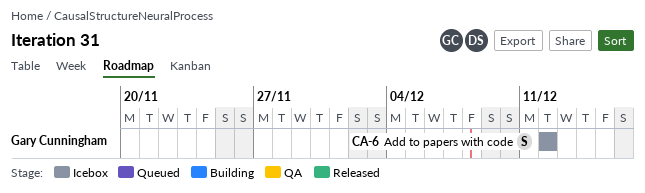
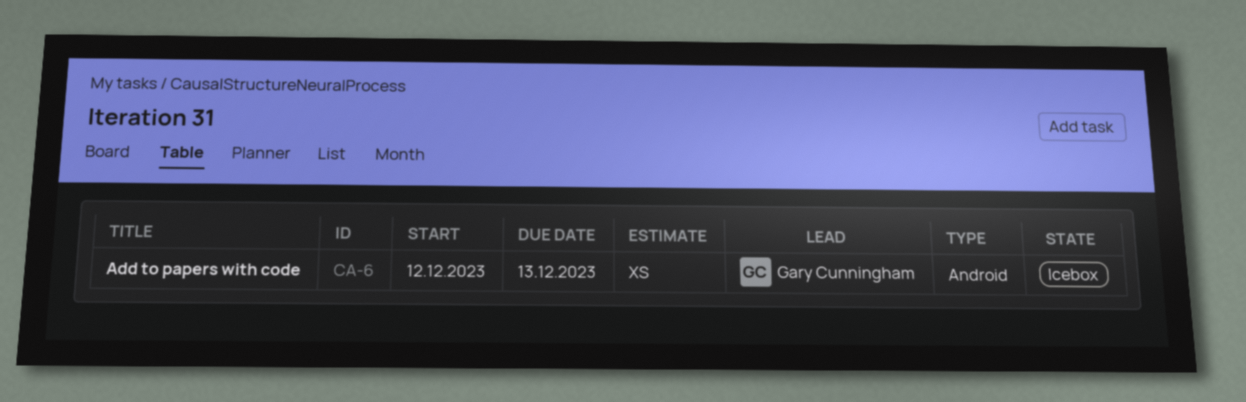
CA-6, estimate: S -> XS
CA-6, due: Dec 12 -> Dec 13

